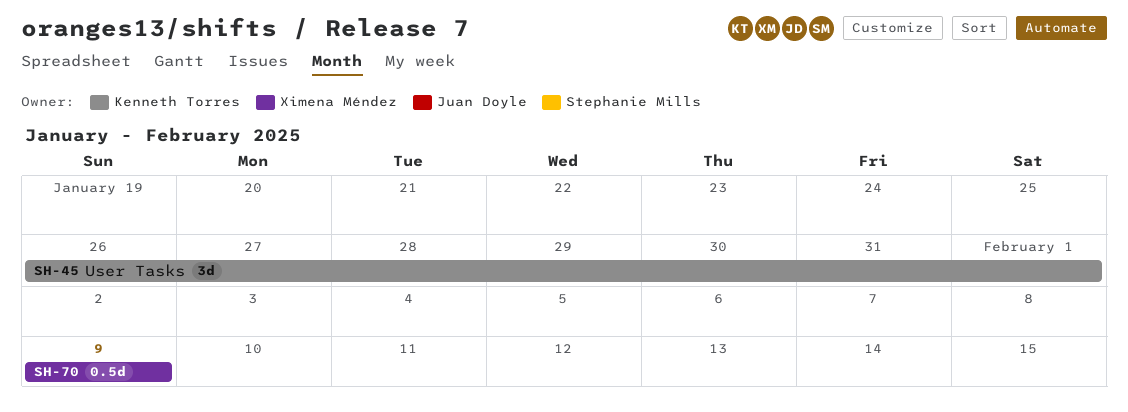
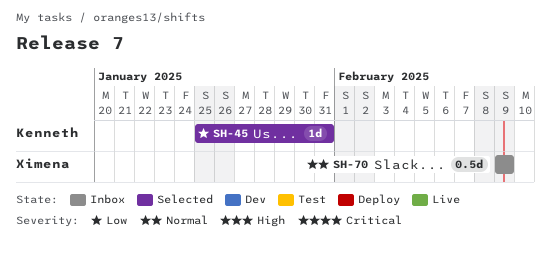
SH-45, estimate: 3d -> 1d
SH-45, start: Jan 26 -> Jan 25
SH-45, due: Feb 1 -> Jan 31

